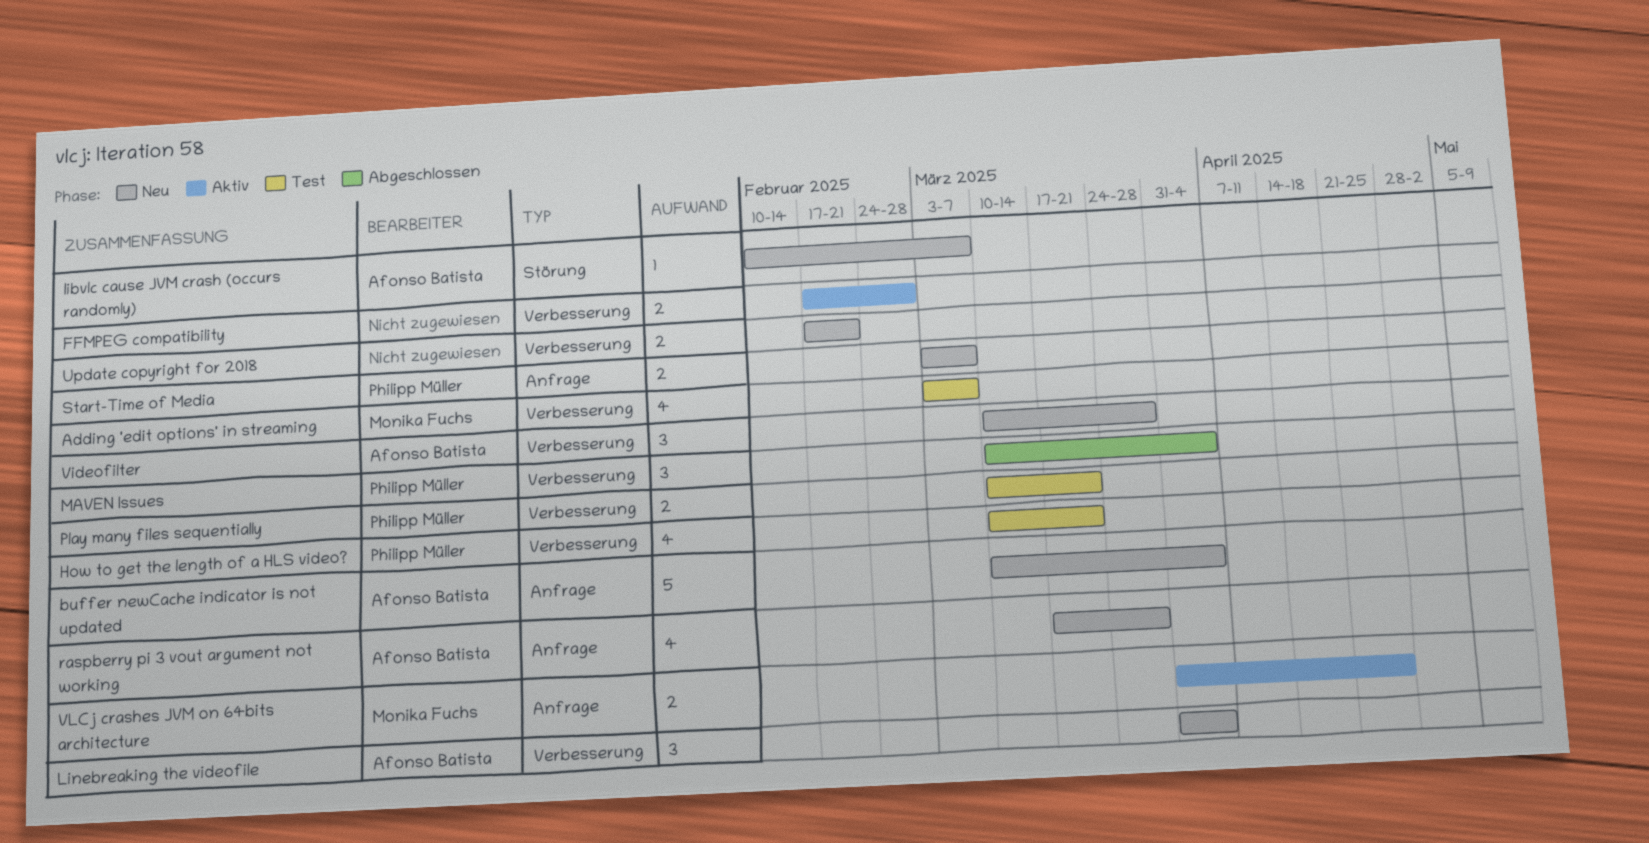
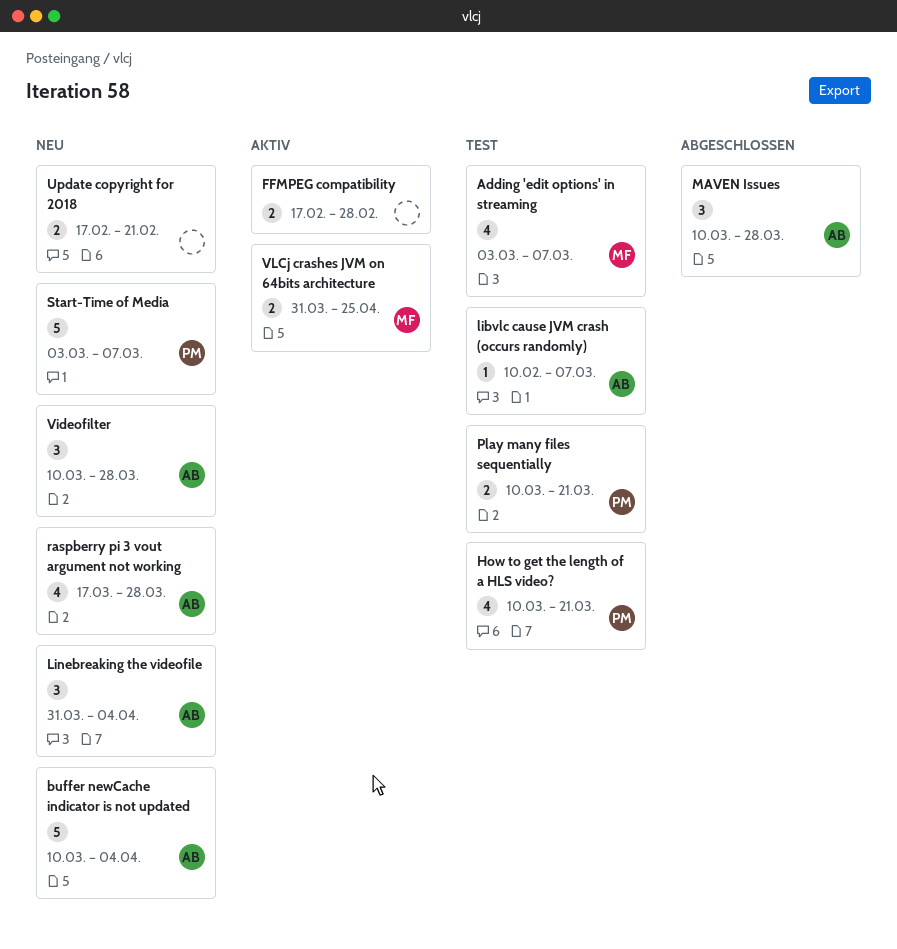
libvlc cause JVM crash (occurs randomly), status: Neu -> Test
MAVEN Issues, owner: Philipp Müller -> Afonso Batista
MAVEN Issues, due: Apr 4 -> Mar 28
Start-Time of Media, estimate: 2 -> 5

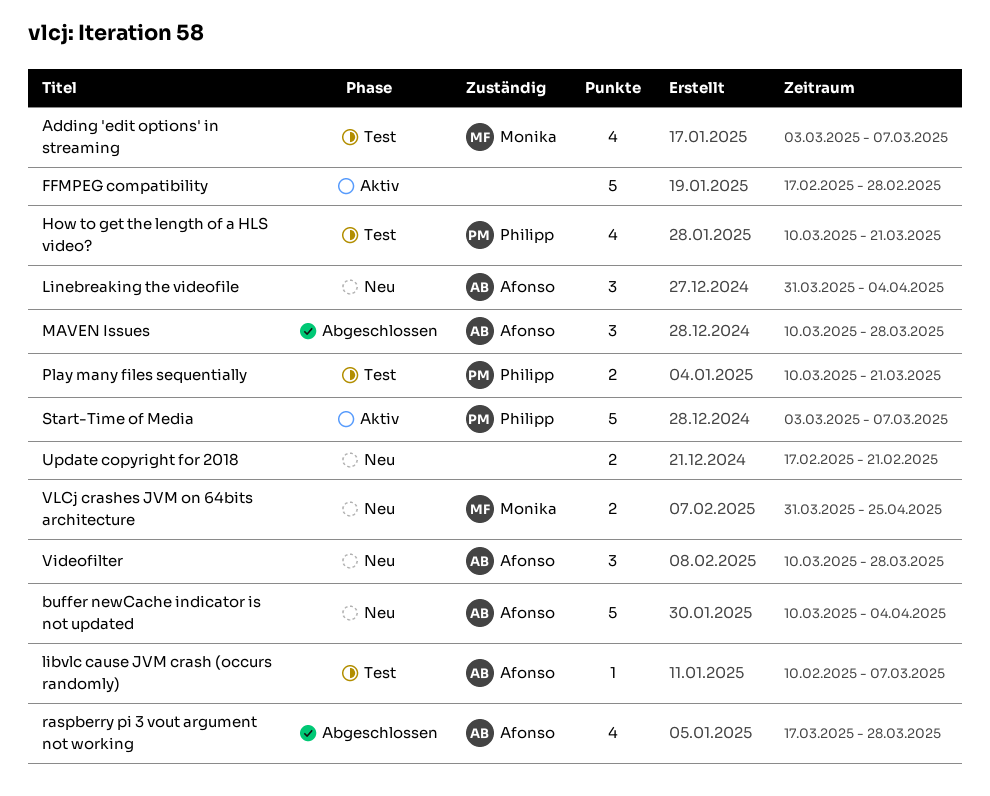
FFMPEG compatibility, estimate: 2 -> 5
raspberry pi 3 vout argument not working, status: Neu -> Abgeschlossen
Start-Time of Media, status: Neu -> Aktiv
VLCj crashes JVM on 64bits architecture, status: Aktiv -> Neu

